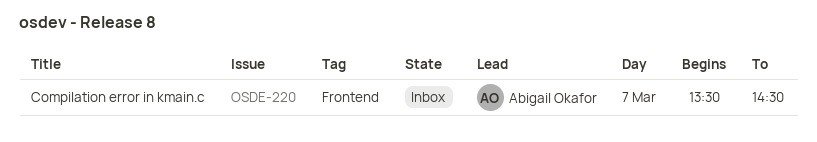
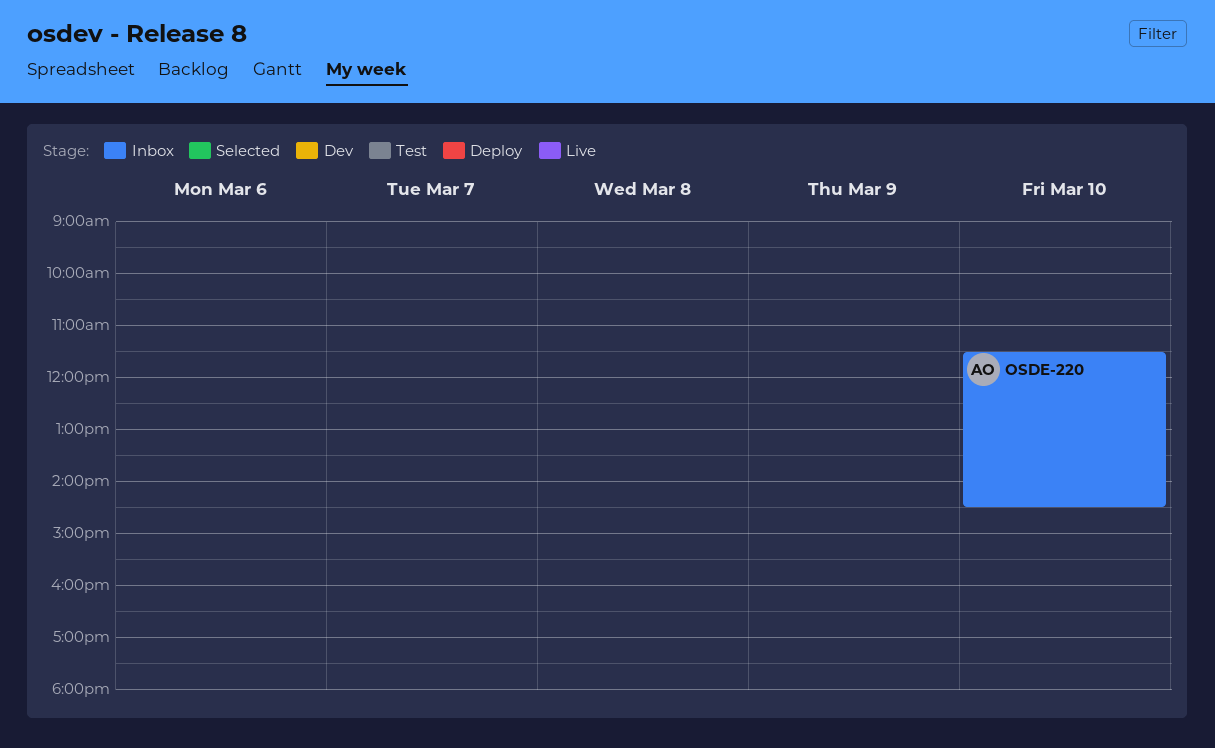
OSDE-220, day: Mar 7 -> Mar 10
OSDE-220, begins: 13:30 -> 11:30

